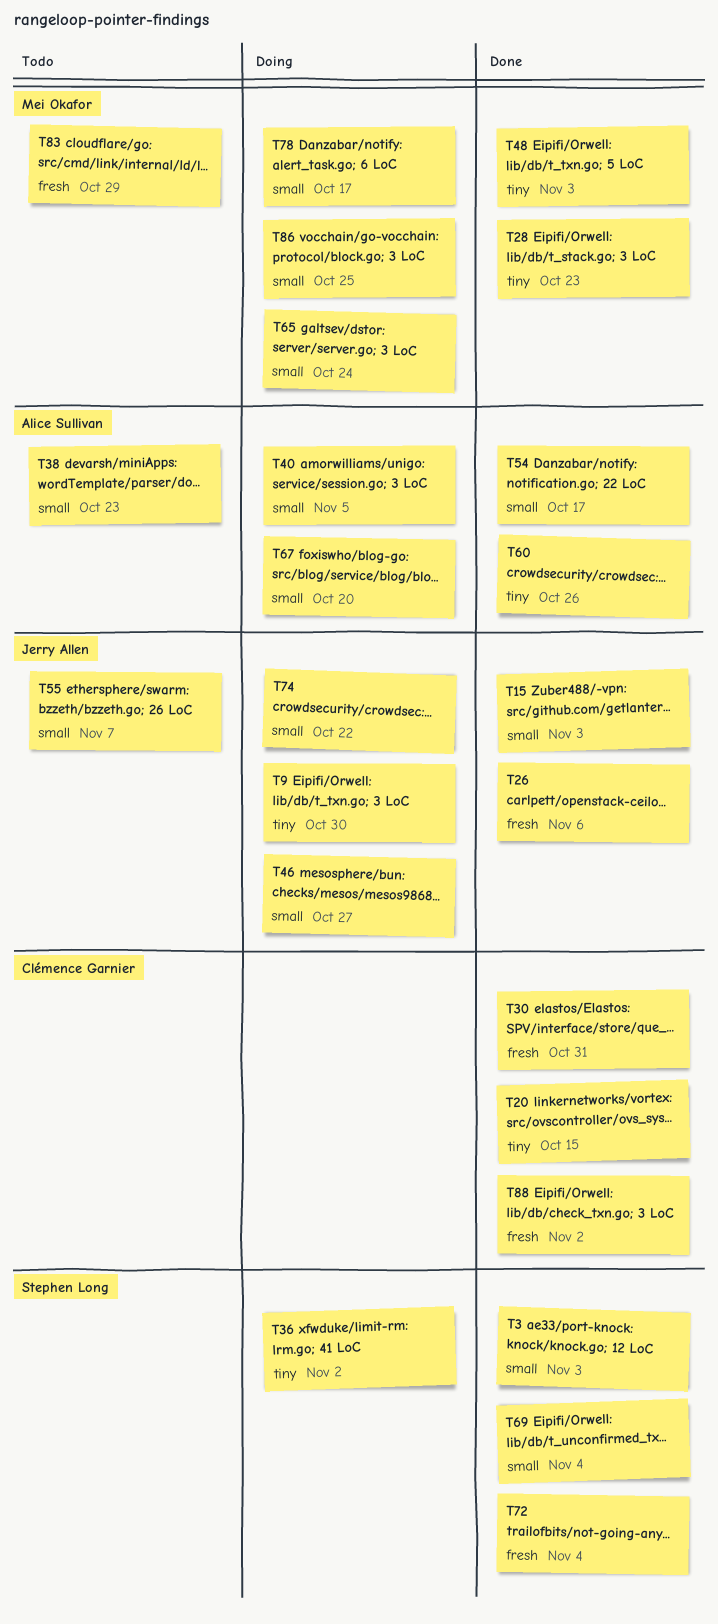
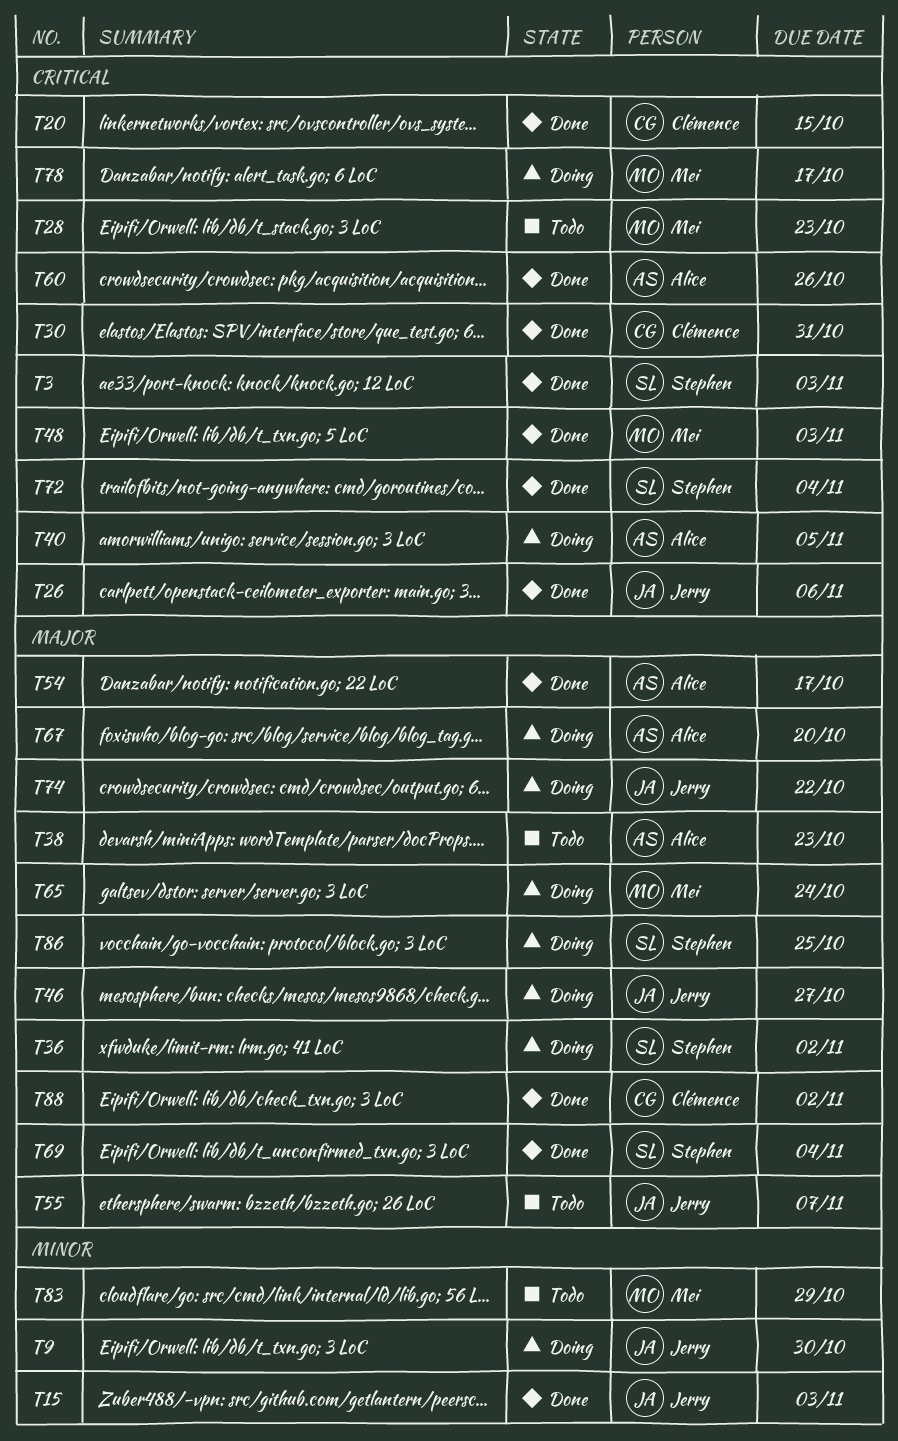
T28, status: Done -> Todo
T86, owner: Mei Okafor -> Stephen Long

